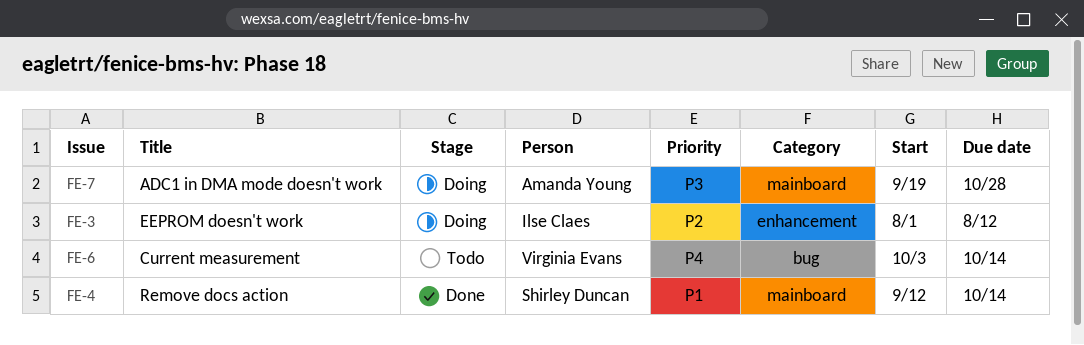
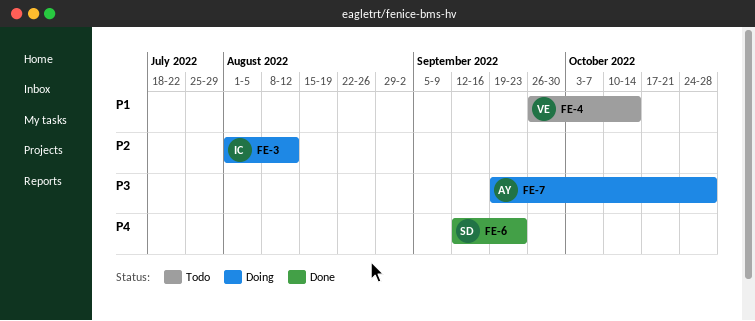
FE-4, status: Done -> Todo
FE-4, owner: Shirley Duncan -> Virginia Evans
FE-4, start: Sep 12 -> Sep 26
FE-6, status: Todo -> Done
FE-6, owner: Virginia Evans -> Shirley Duncan
FE-6, start: Oct 3 -> Sep 12
FE-6, due: Oct 14 -> Sep 23

